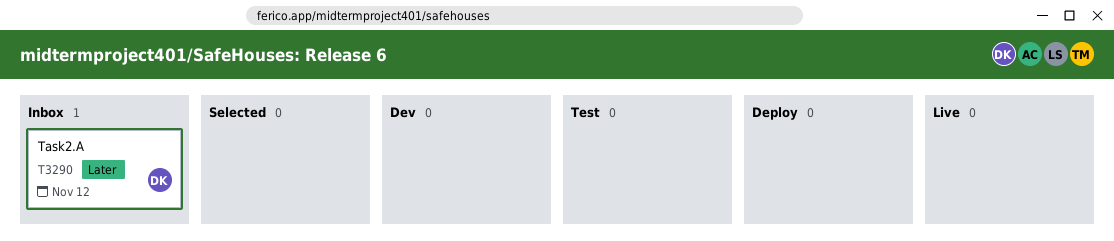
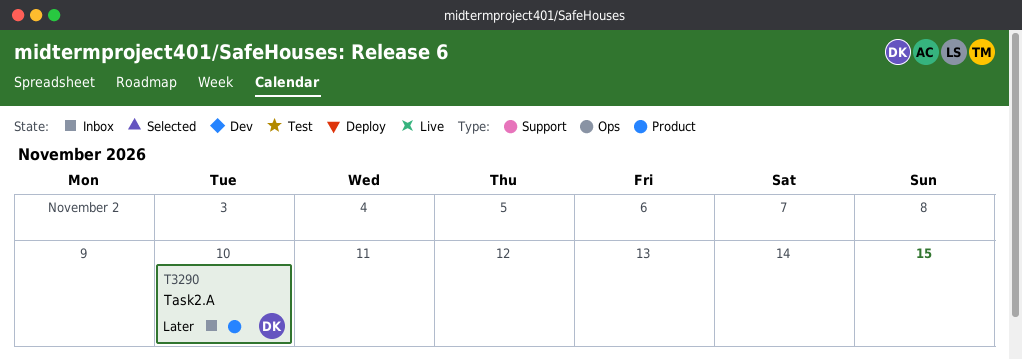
T3290, due: Nov 12 -> Nov 10

